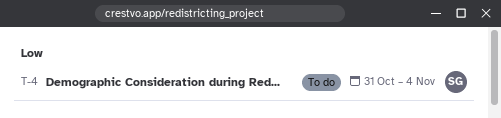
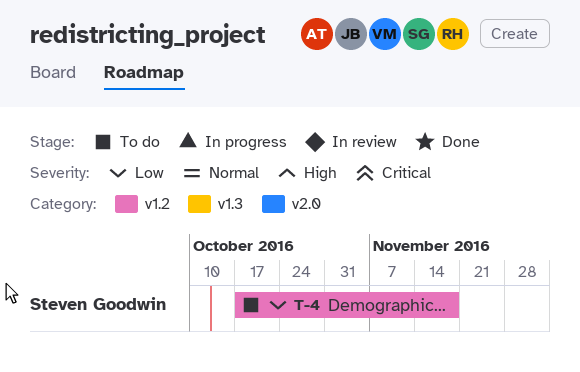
T-4, start: Oct 31 -> Oct 17
T-4, due: Nov 4 -> Nov 18

